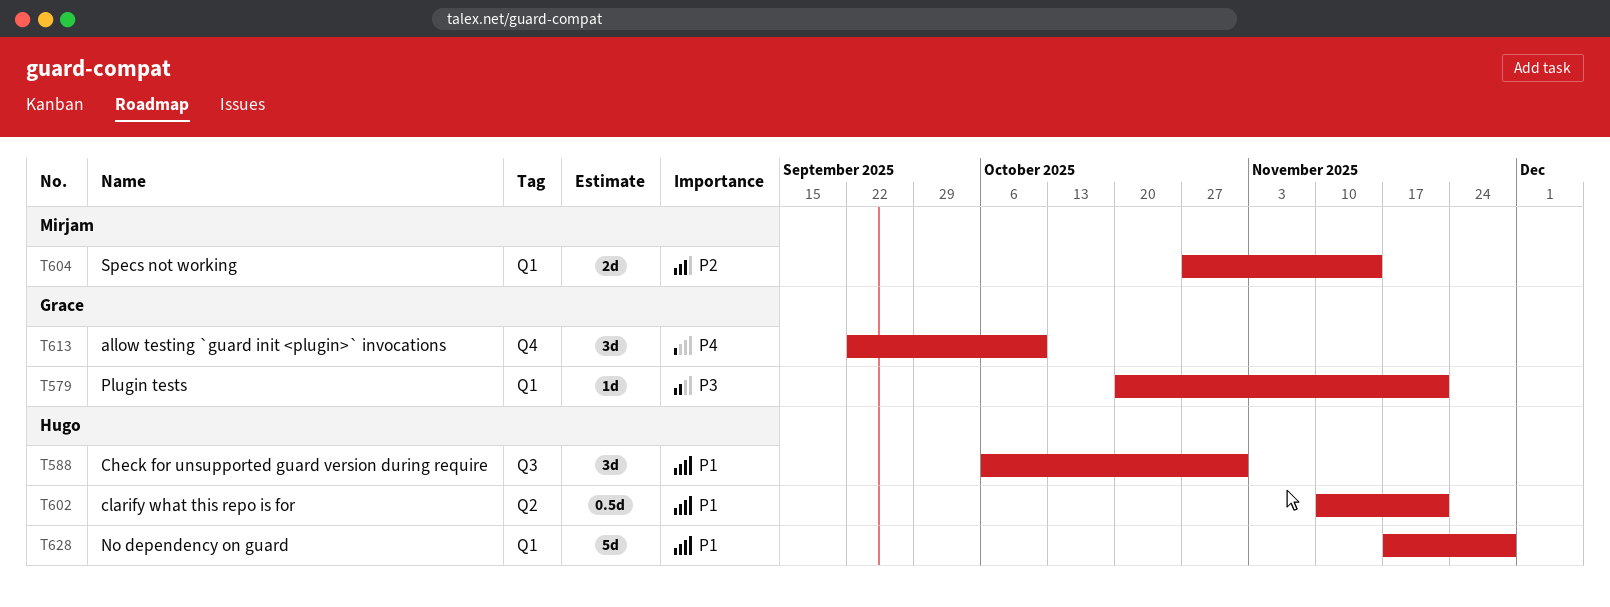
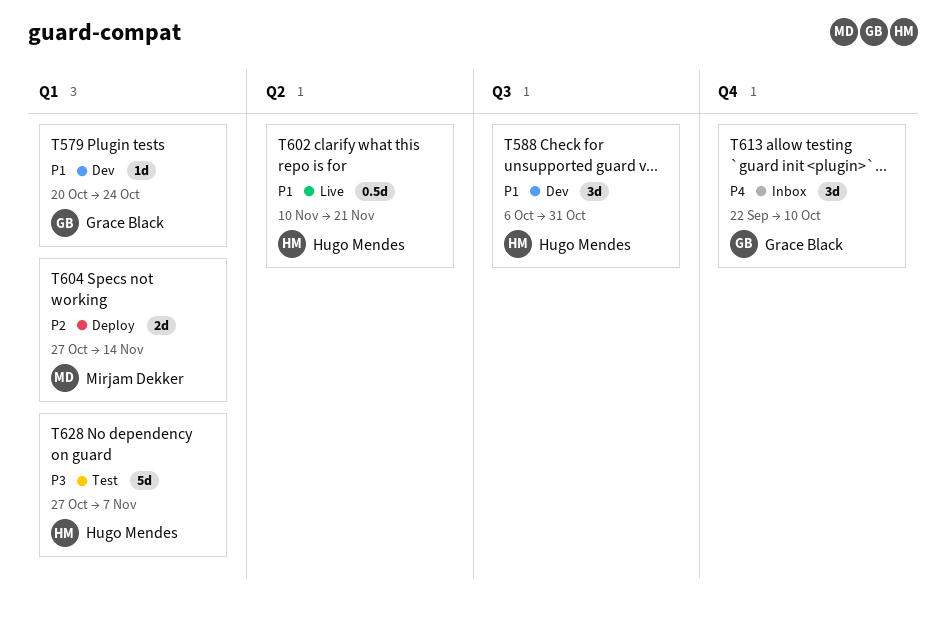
T579, priority: P3 -> P1
T579, due: Nov 21 -> Oct 24
T628, priority: P1 -> P3
T628, start: Nov 17 -> Oct 27
T628, due: Nov 28 -> Nov 7

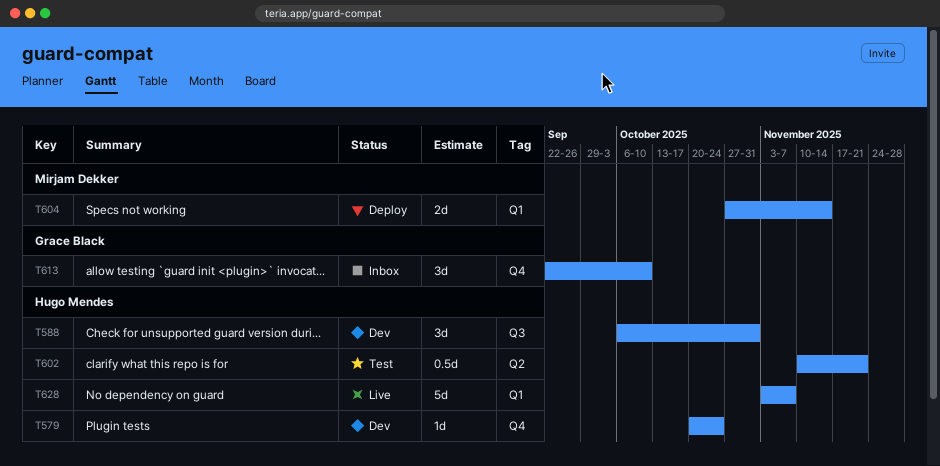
T579, owner: Grace Black -> Hugo Mendes
T579, label: Q1 -> Q4
T602, status: Live -> Test
T628, status: Test -> Live
T628, start: Oct 27 -> Nov 3

